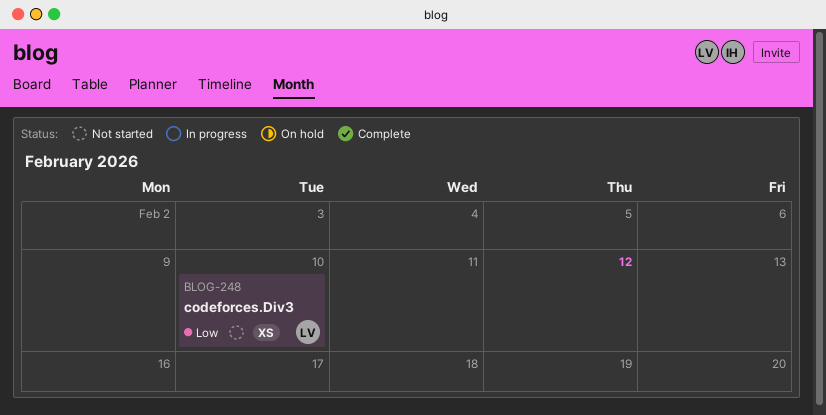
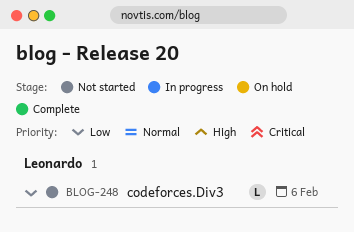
BLOG-248, estimate: XS -> L
BLOG-248, due: Feb 10 -> Feb 6

